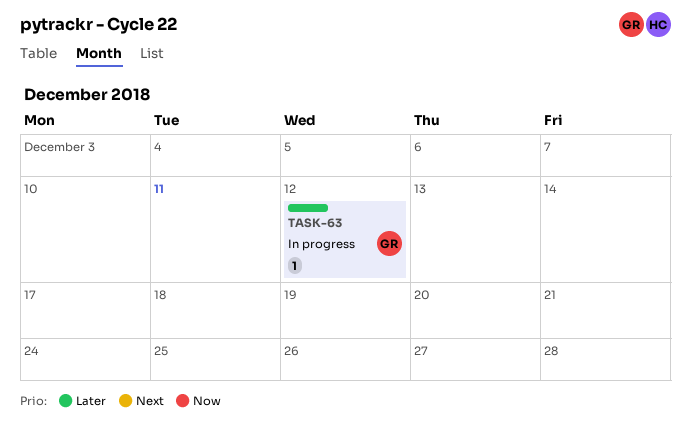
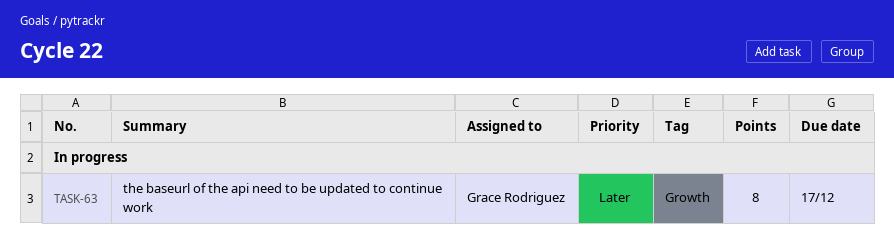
TASK-63, estimate: 1 -> 8
TASK-63, due: Dec 12 -> Dec 17

